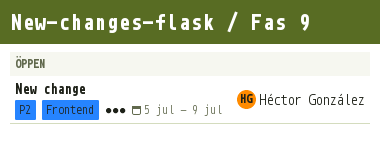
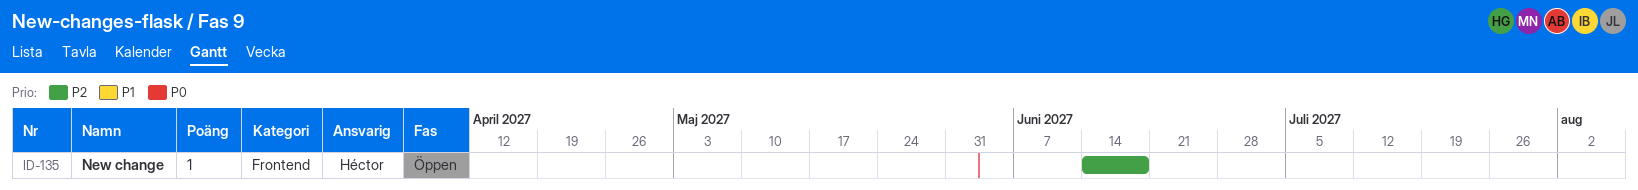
New change, estimate: 3 -> 1
New change, start: Jul 5 -> Jun 14
New change, due: Jul 9 -> Jun 18

